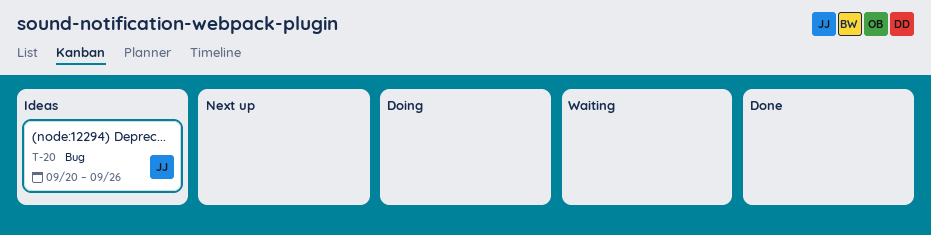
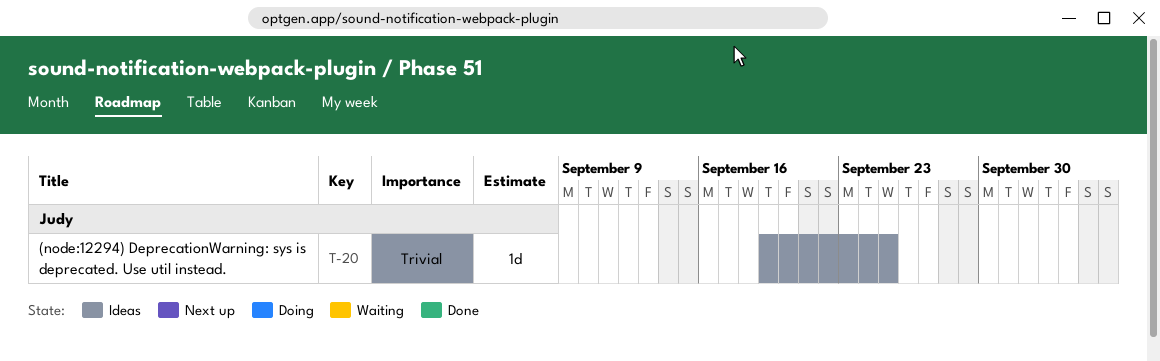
T-20, start: Sep 20 -> Sep 19
T-20, due: Sep 26 -> Sep 25

